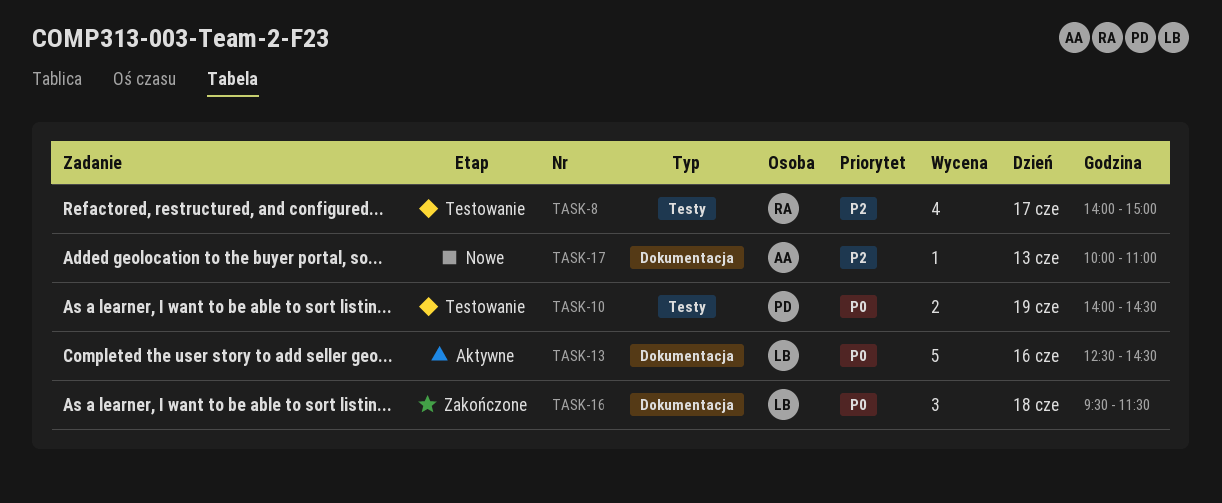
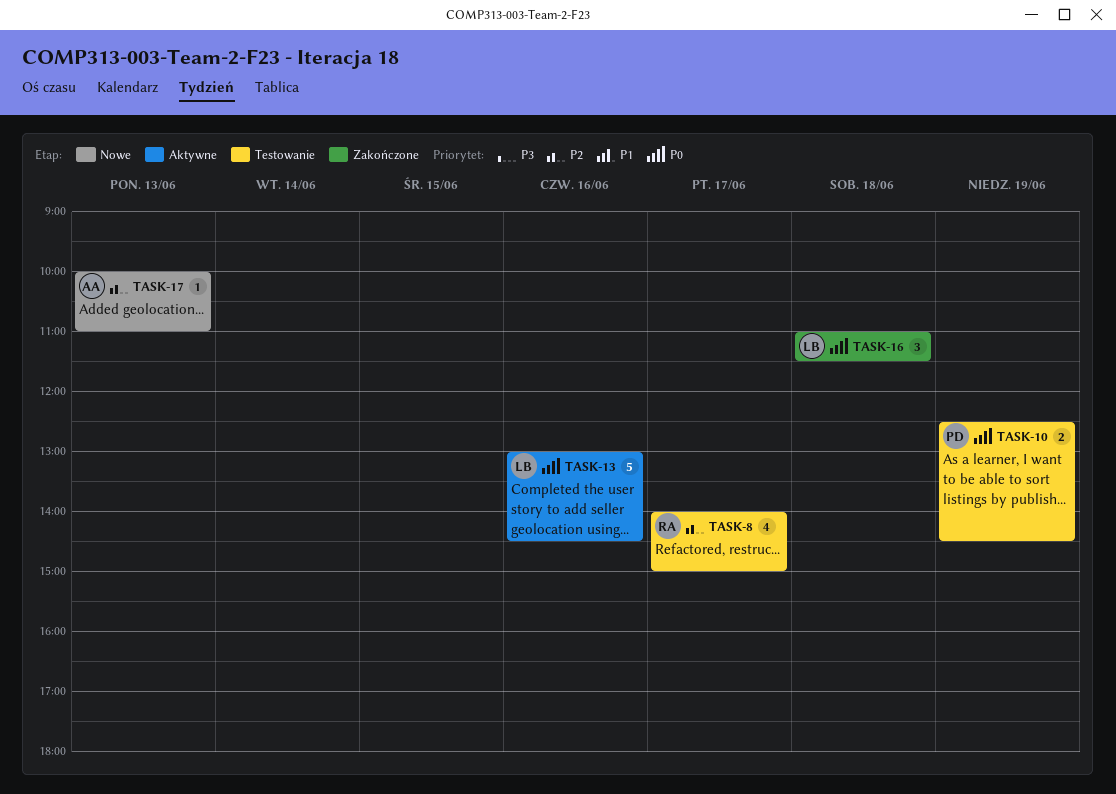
TASK-10, begins: 14:00 -> 12:30
TASK-13, begins: 12:30 -> 13:00
TASK-16, begins: 09:30 -> 11:00

